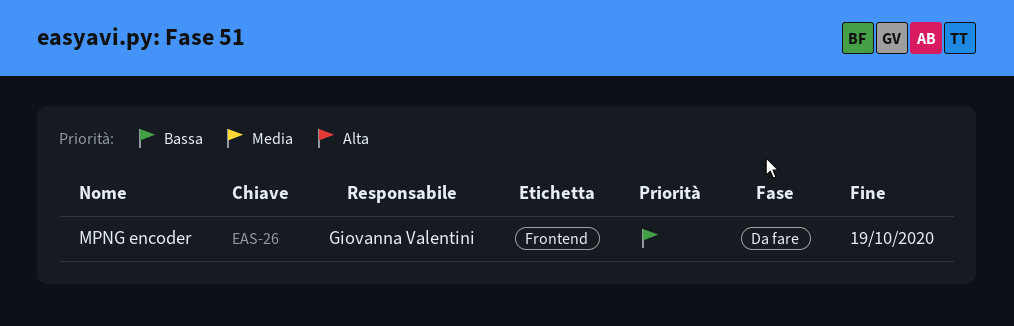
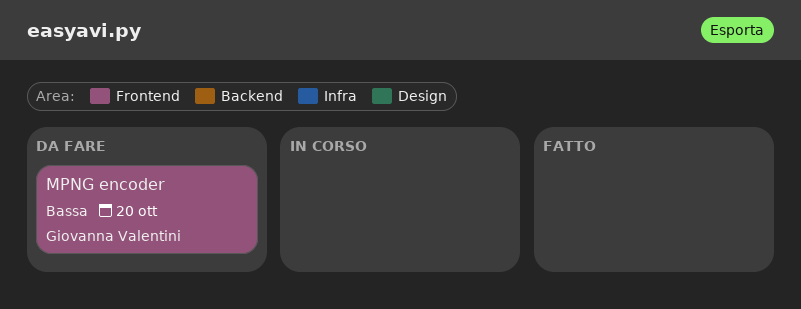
MPNG encoder, due: Oct 19 -> Oct 20

